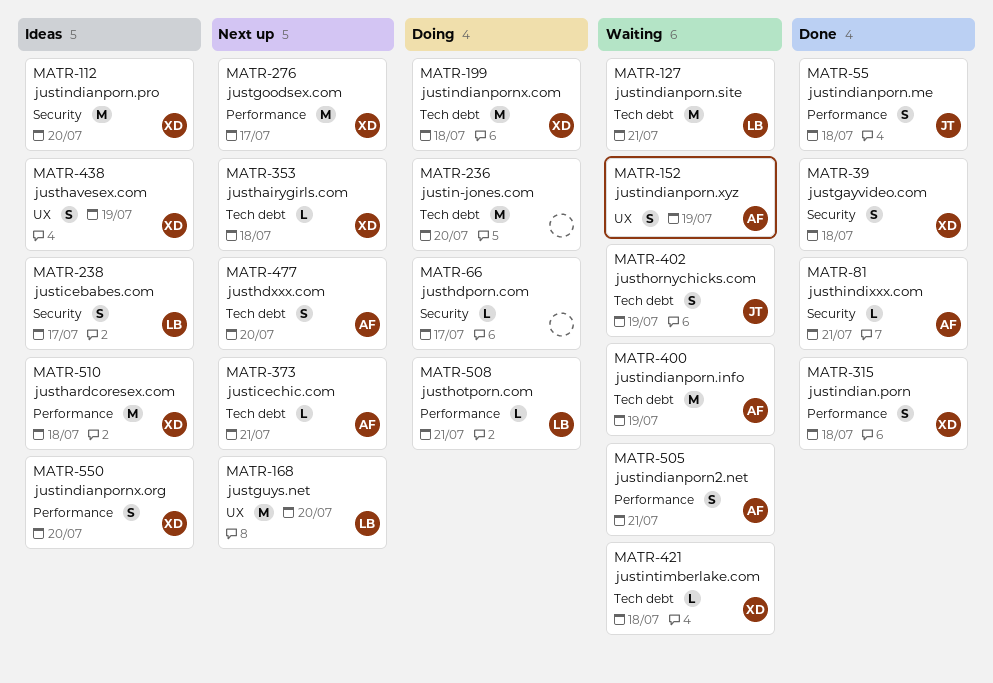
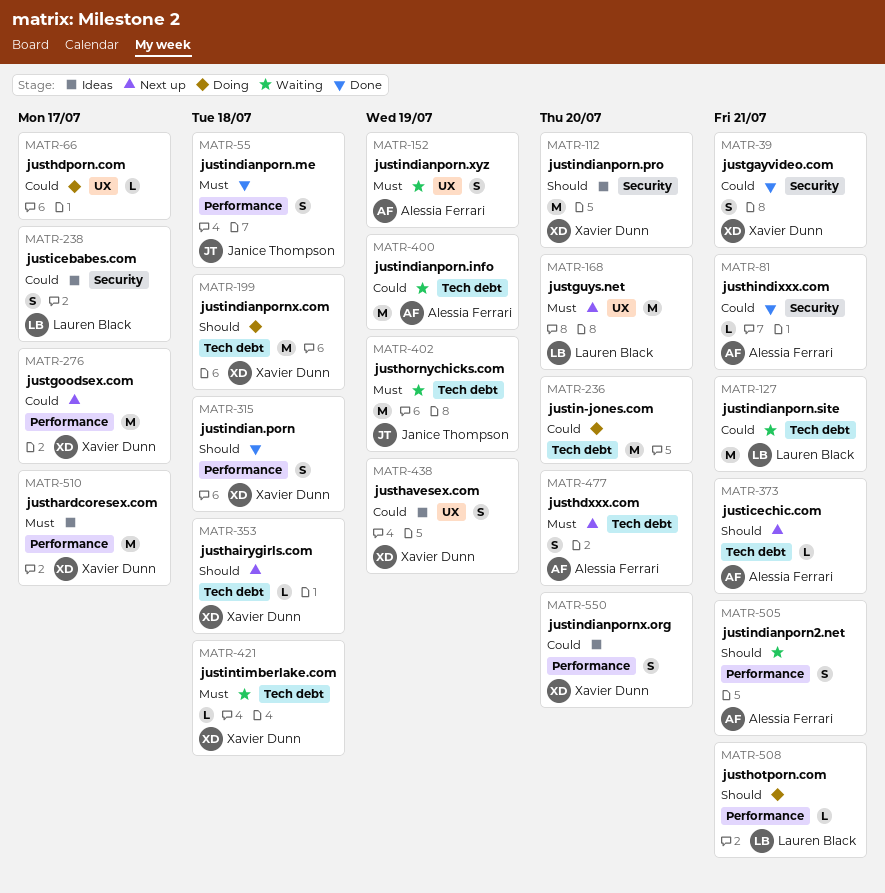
MATR-39, due: Jul 18 -> Jul 21
MATR-66, label: Security -> UX
MATR-402, estimate: S -> M
MATR-510, due: Jul 18 -> Jul 17

